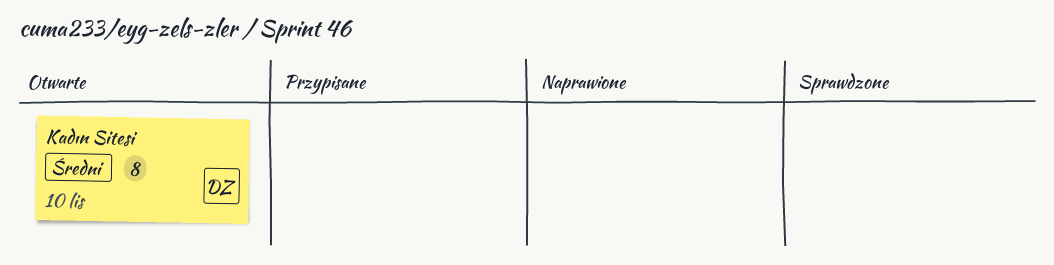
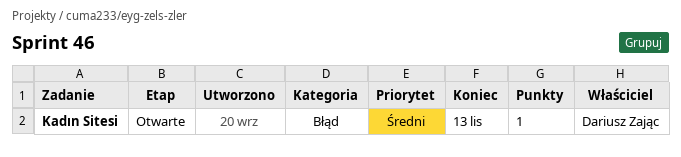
Kadın Sitesi, estimate: 8 -> 1
Kadın Sitesi, due: Nov 10 -> Nov 13

